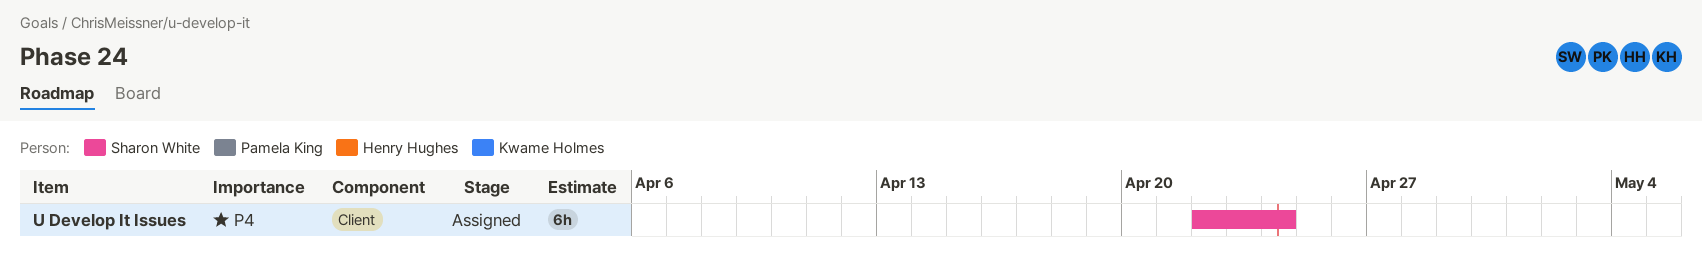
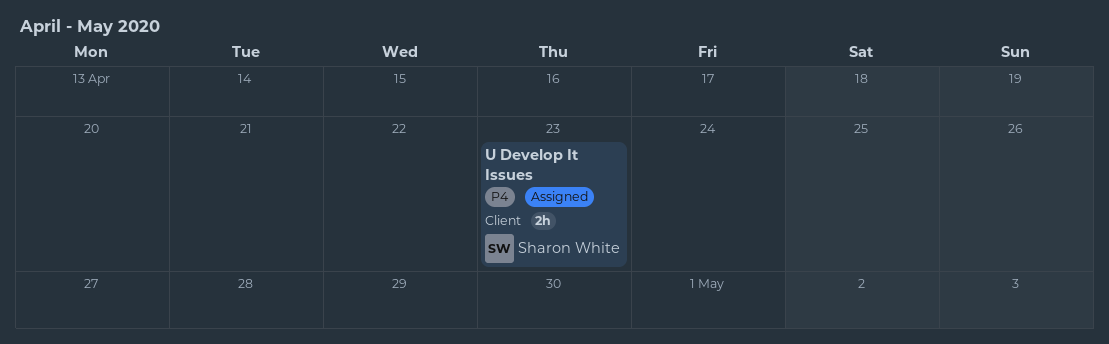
U Develop It Issues, estimate: 6h -> 2h
U Develop It Issues, due: Apr 24 -> Apr 23

